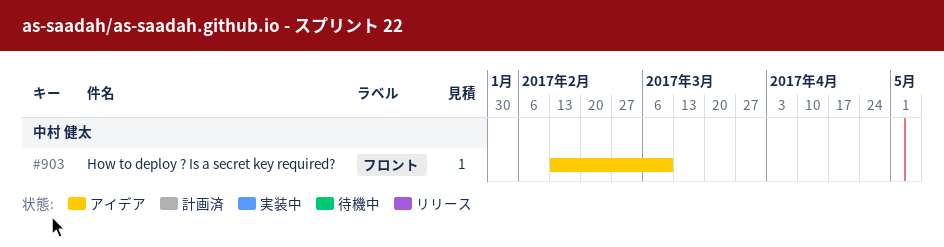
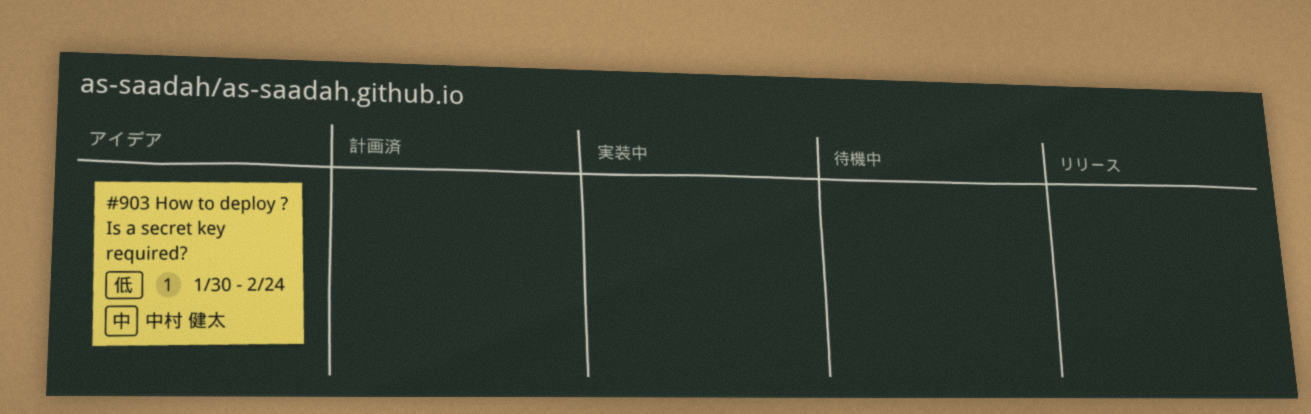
#903, start: Feb 13 -> Jan 30
#903, due: Mar 10 -> Feb 24

